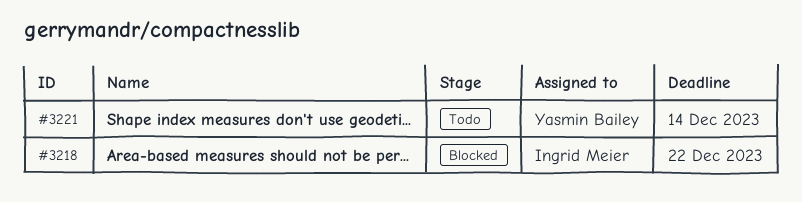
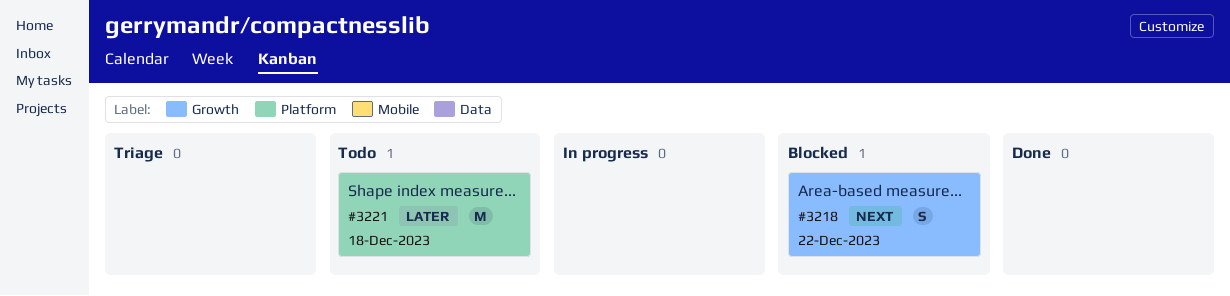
#3221, due: Dec 14 -> Dec 18

